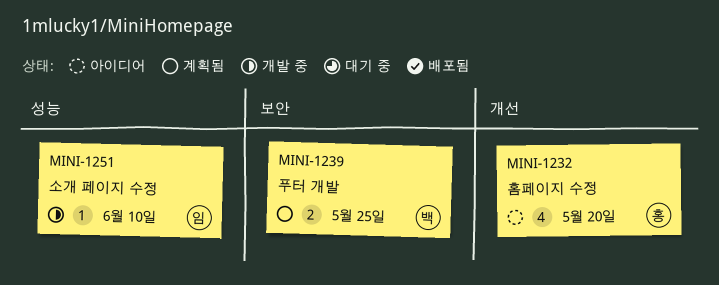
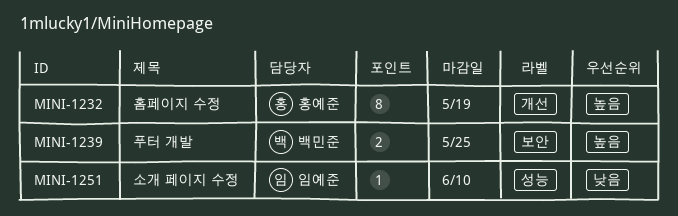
MINI-1232, estimate: 4 -> 8
MINI-1232, due: May 20 -> May 19

